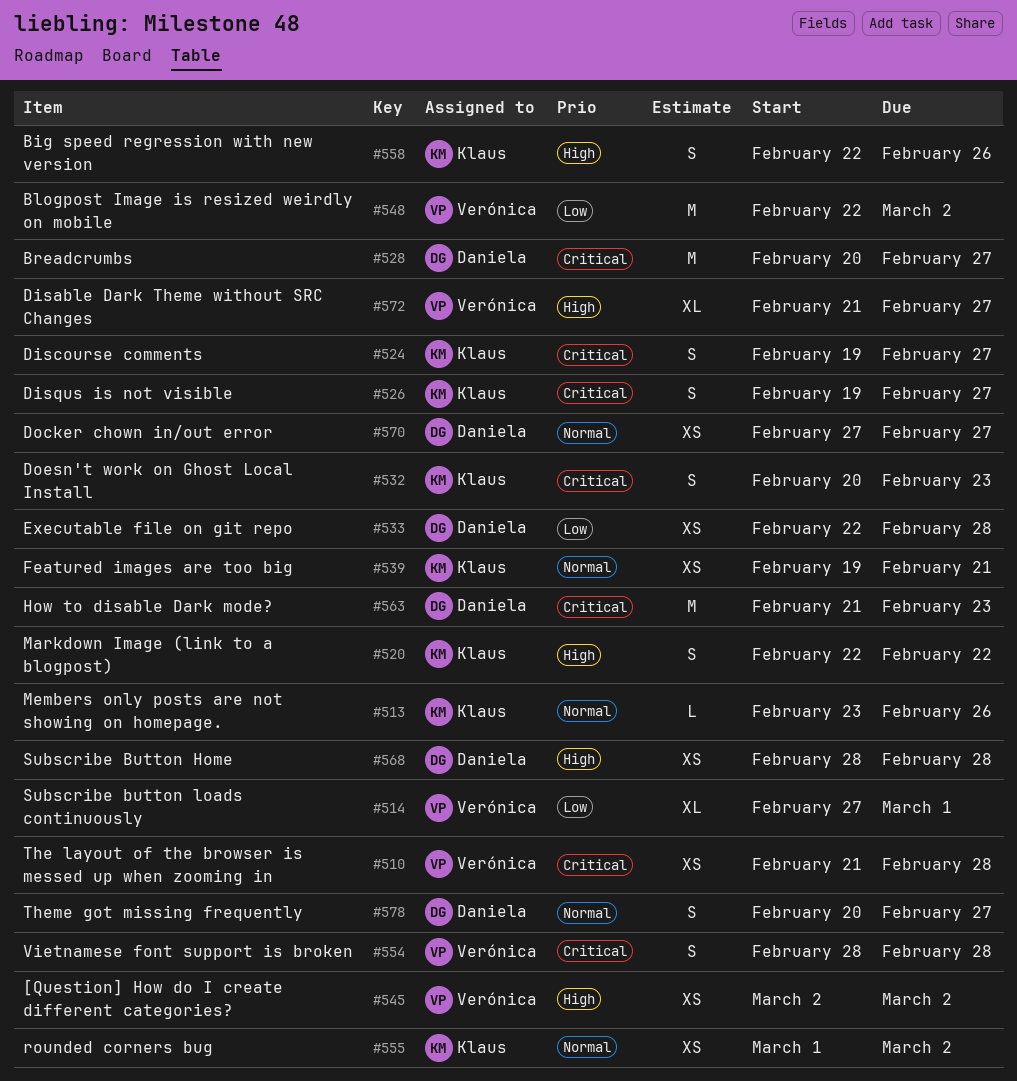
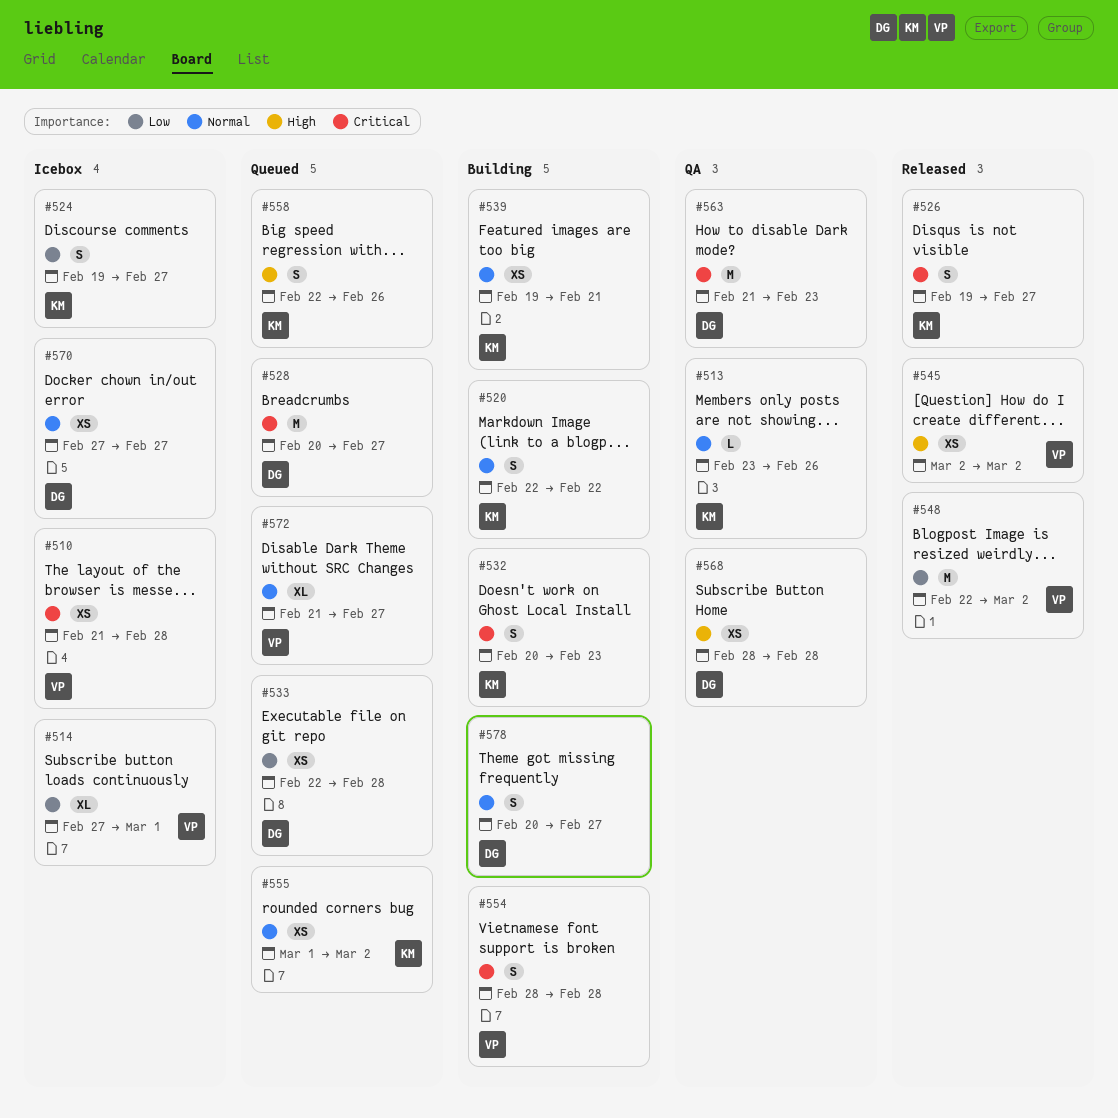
#520, priority: High -> Normal
#524, priority: Critical -> Low
#572, priority: High -> Normal

